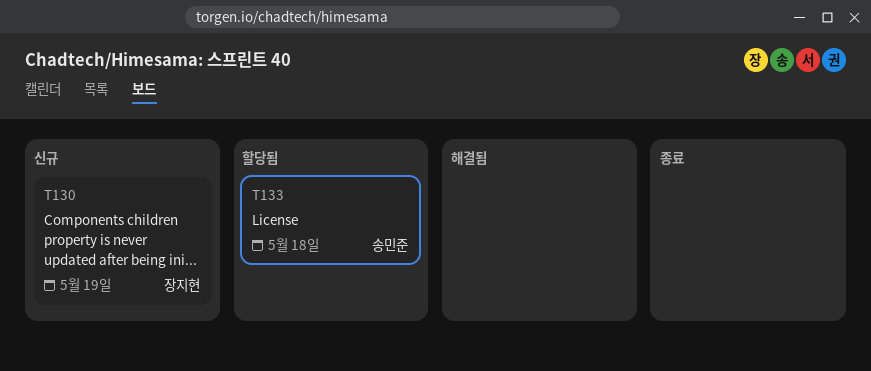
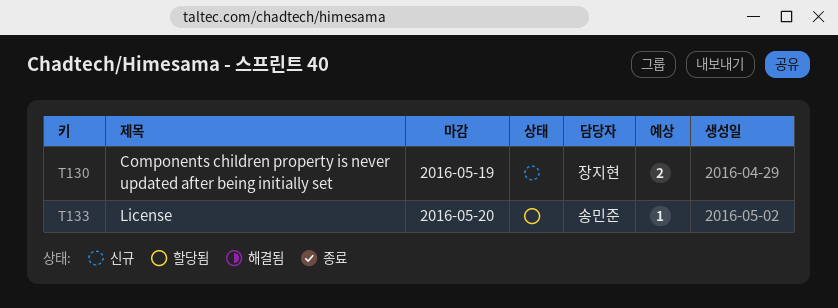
T133, due: May 18 -> May 20

